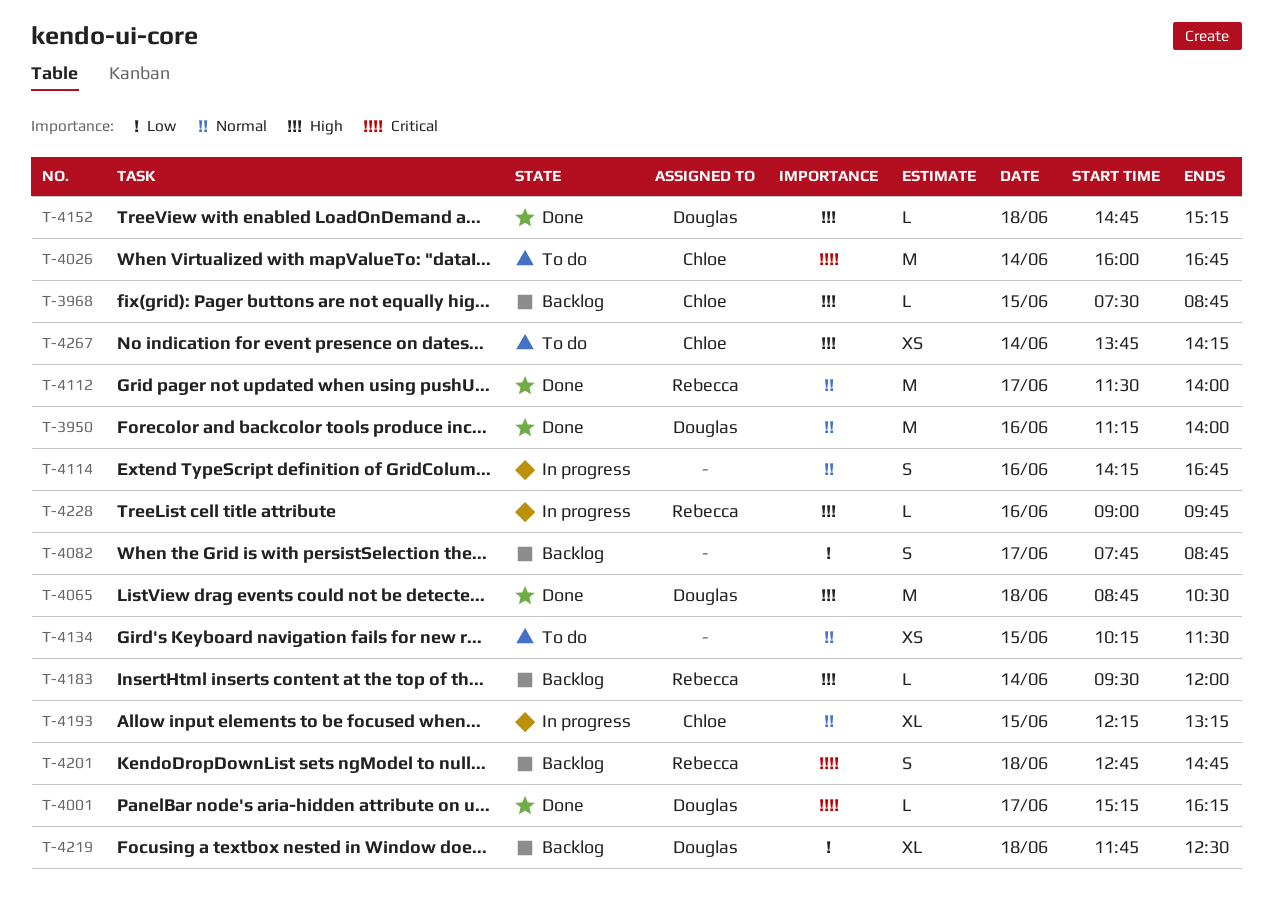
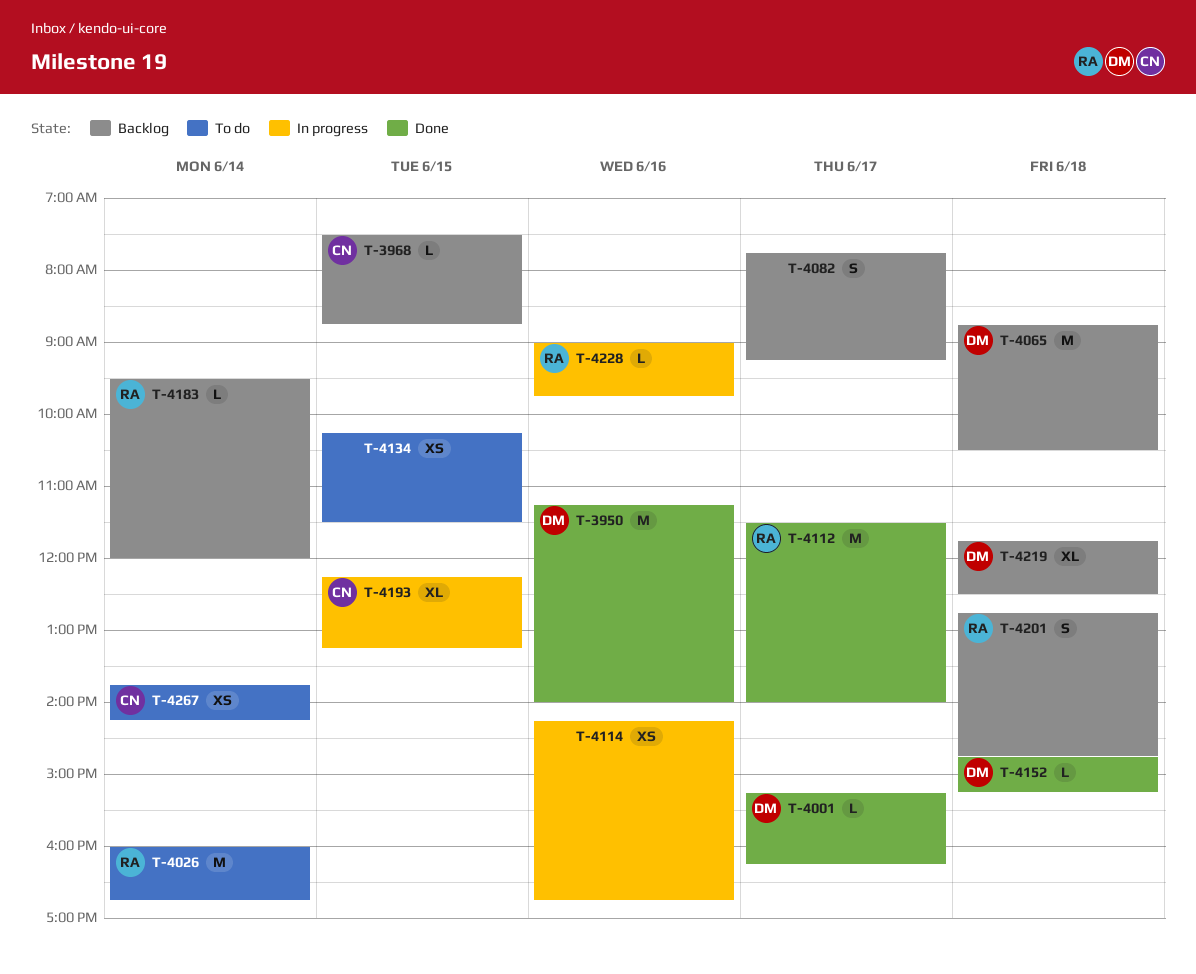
T-4026, owner: Chloe -> Rebecca
T-4065, status: Done -> Backlog
T-4082, ends: 08:45 -> 09:15
T-4114, estimate: S -> XS

